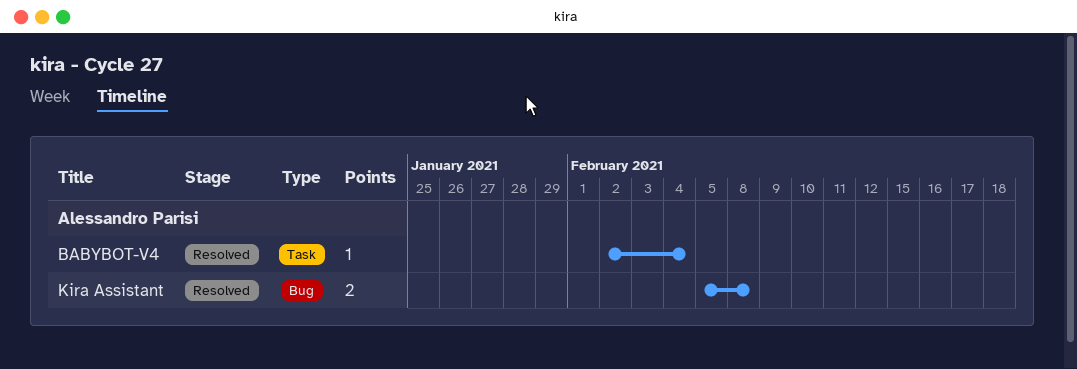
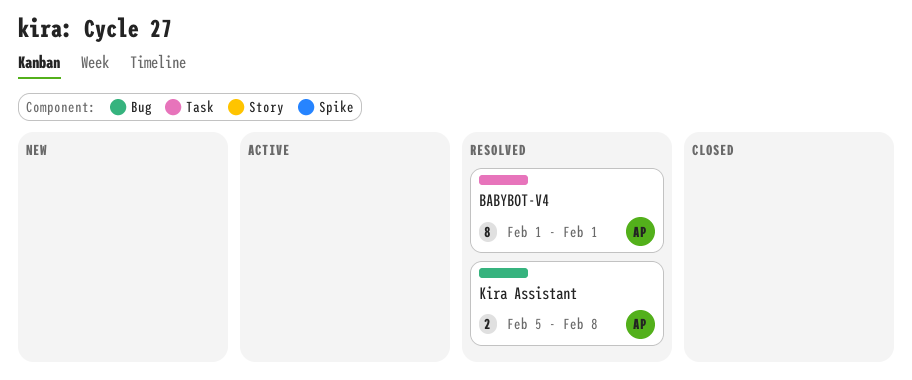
BABYBOT-V4, estimate: 1 -> 8
BABYBOT-V4, start: Feb 2 -> Feb 1
BABYBOT-V4, due: Feb 4 -> Feb 1

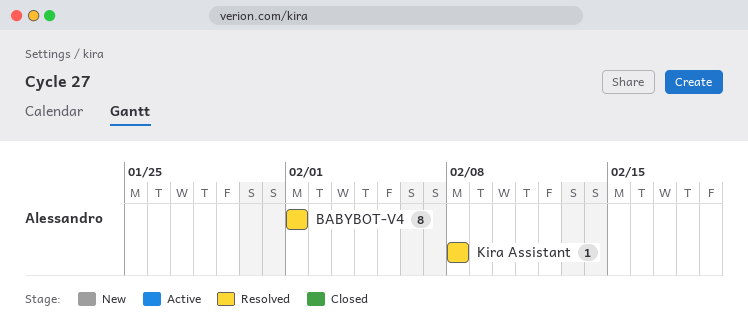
Kira Assistant, estimate: 2 -> 1
Kira Assistant, start: Feb 5 -> Feb 8

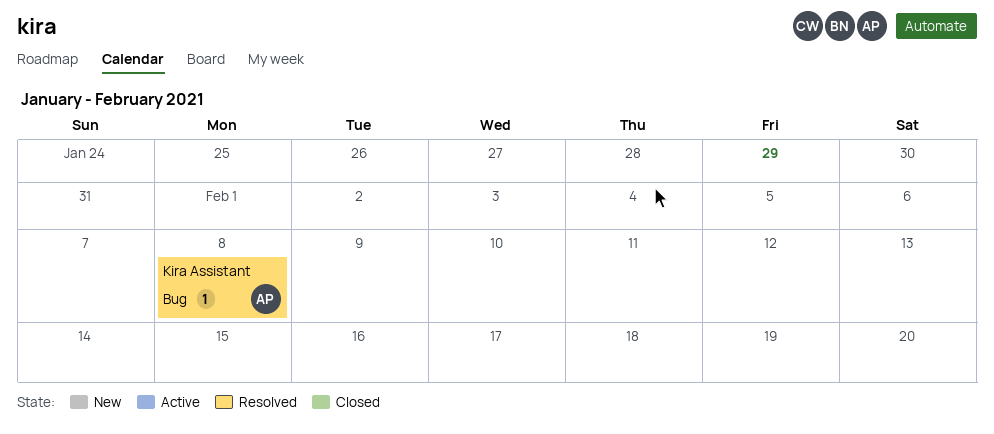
BABYBOT-V4: present -> none

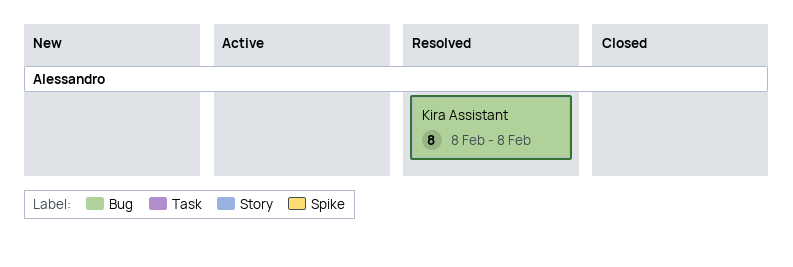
Kira Assistant, estimate: 1 -> 8

